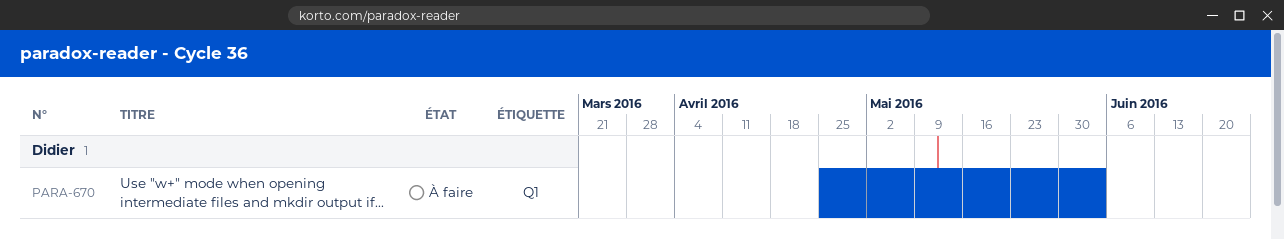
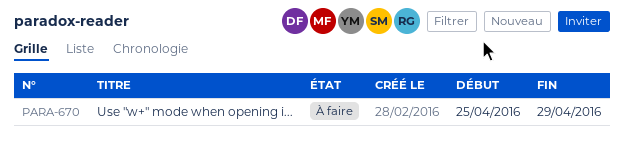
PARA-670, due: Jun 3 -> Apr 29

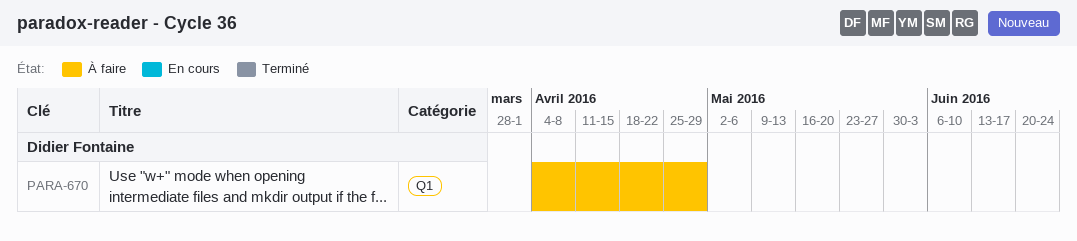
PARA-670, start: Apr 25 -> Apr 4

